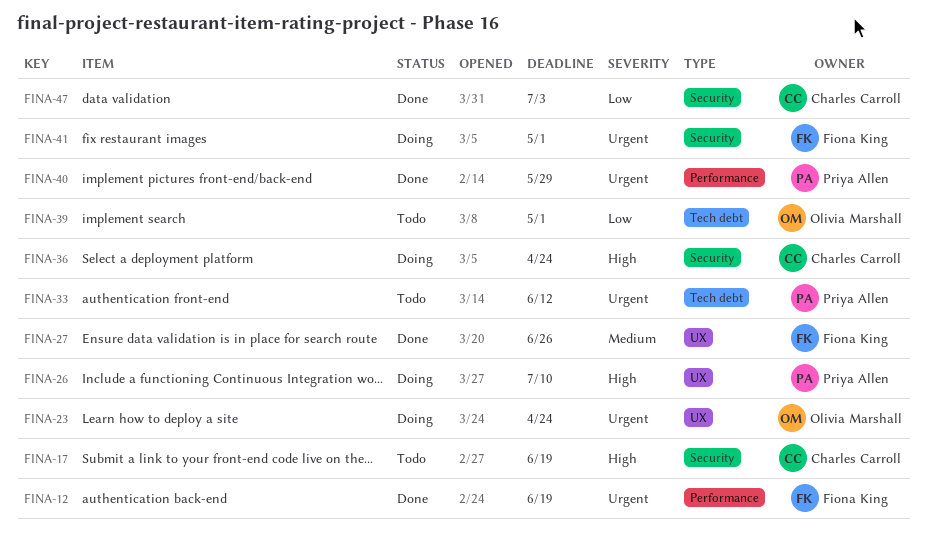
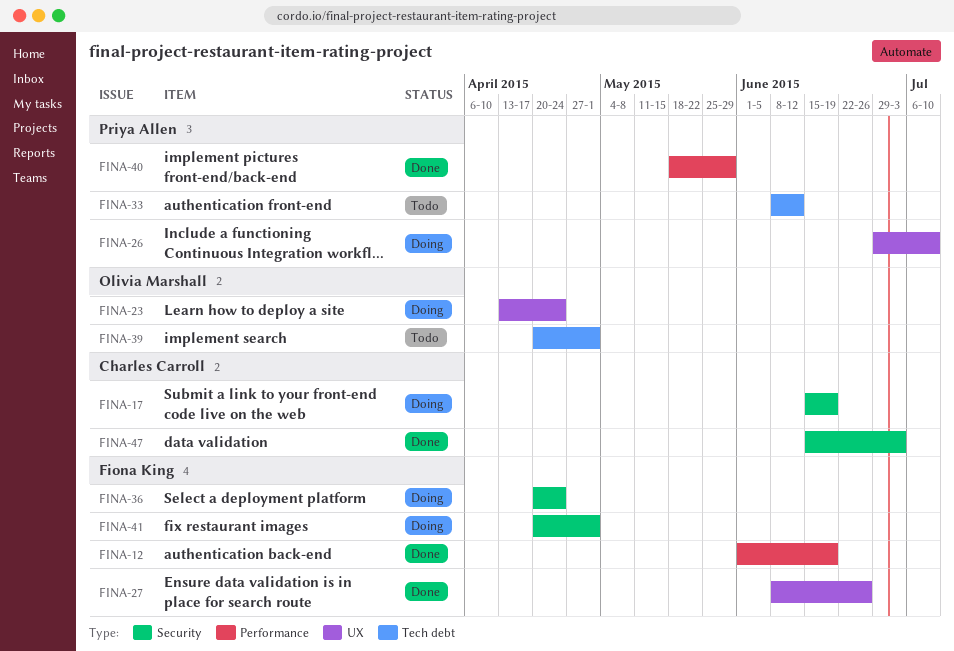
FINA-17, status: Todo -> Doing
FINA-36, owner: Charles Carroll -> Fiona King

